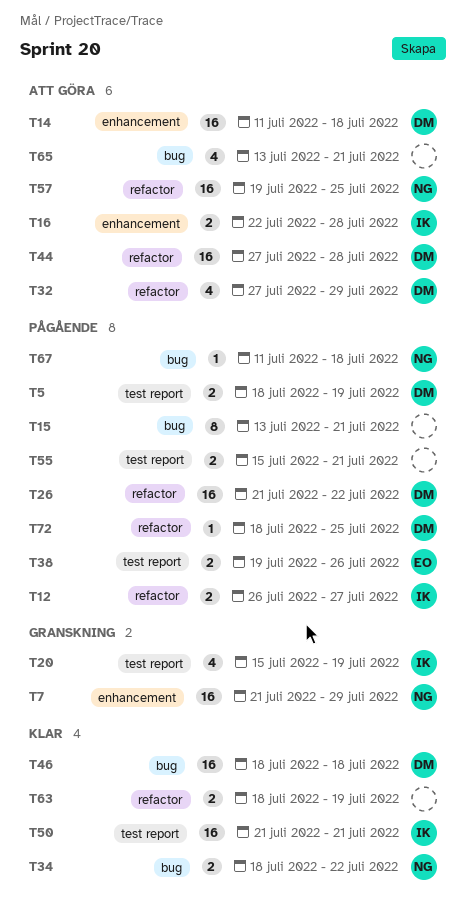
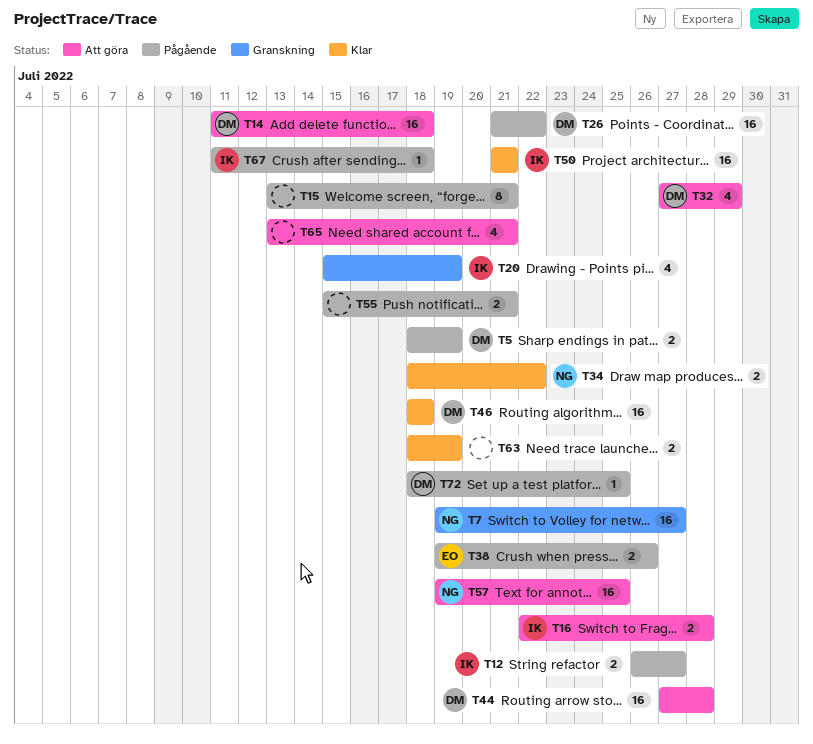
T7, start: Jul 21 -> Jul 19
T7, due: Jul 29 -> Jul 27
T67, owner: NG -> IK

